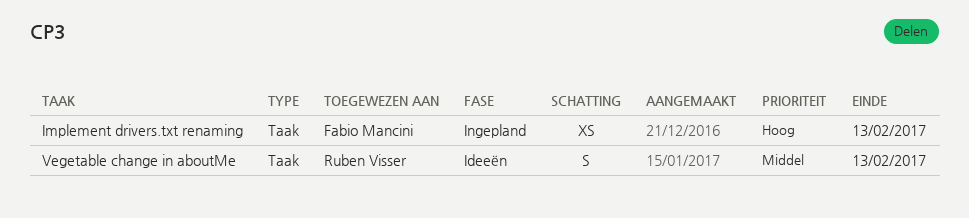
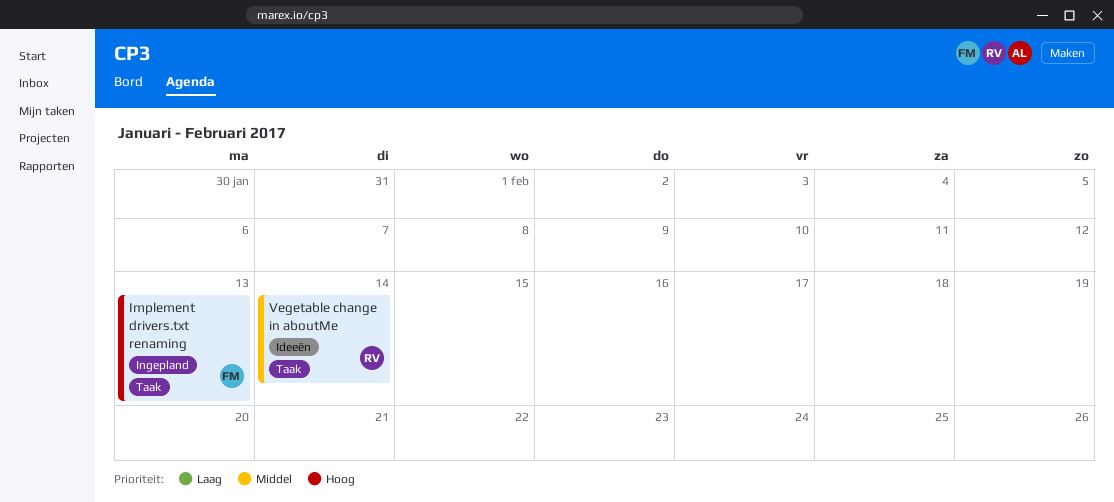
Vegetable change in aboutMe, due: Feb 13 -> Feb 14

